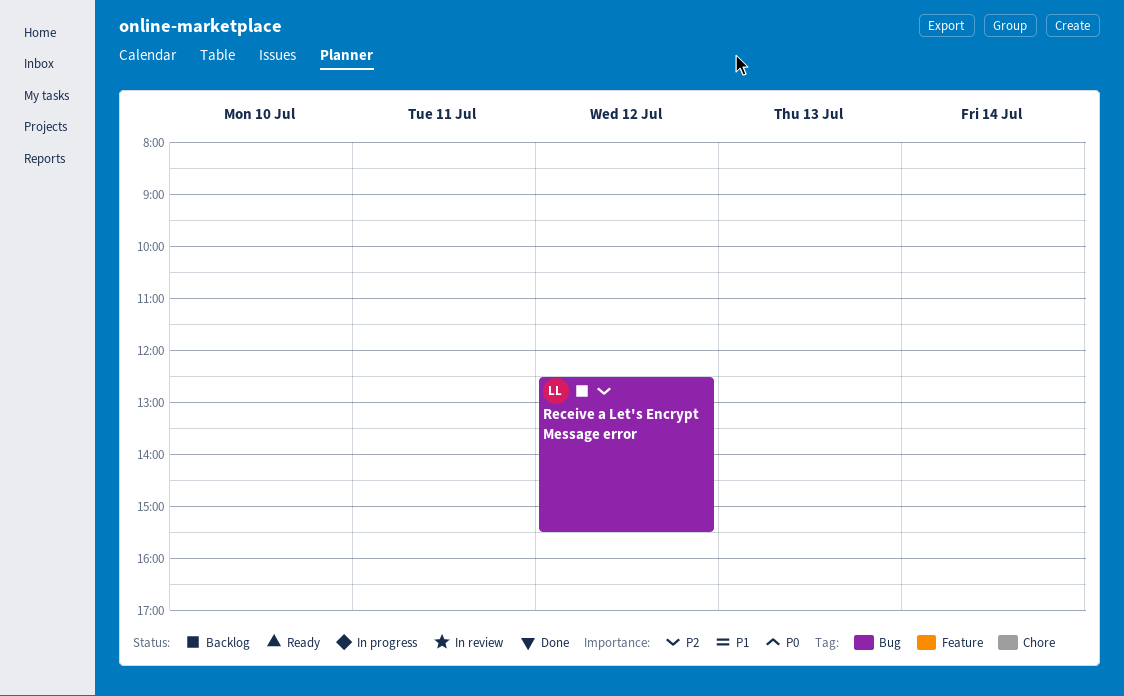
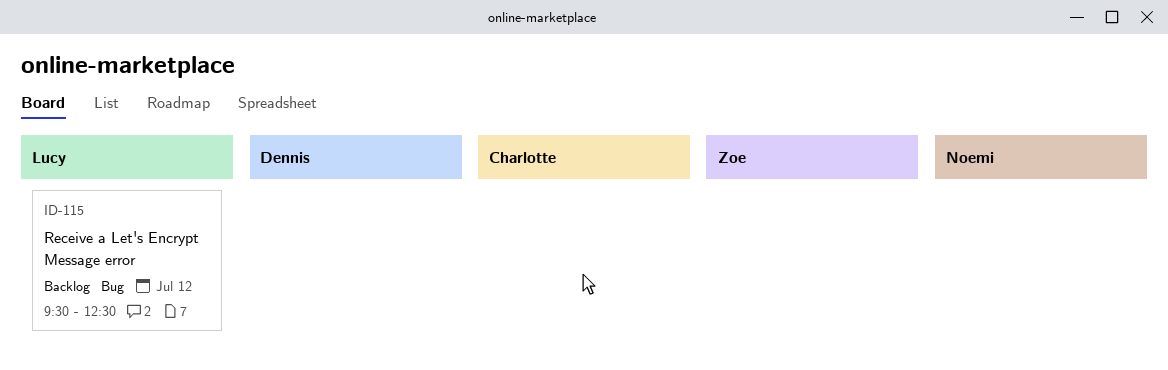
Receive a Let's Encrypt Message error, begins: 12:30 -> 09:30
Receive a Let's Encrypt Message error, ends: 15:30 -> 12:30

